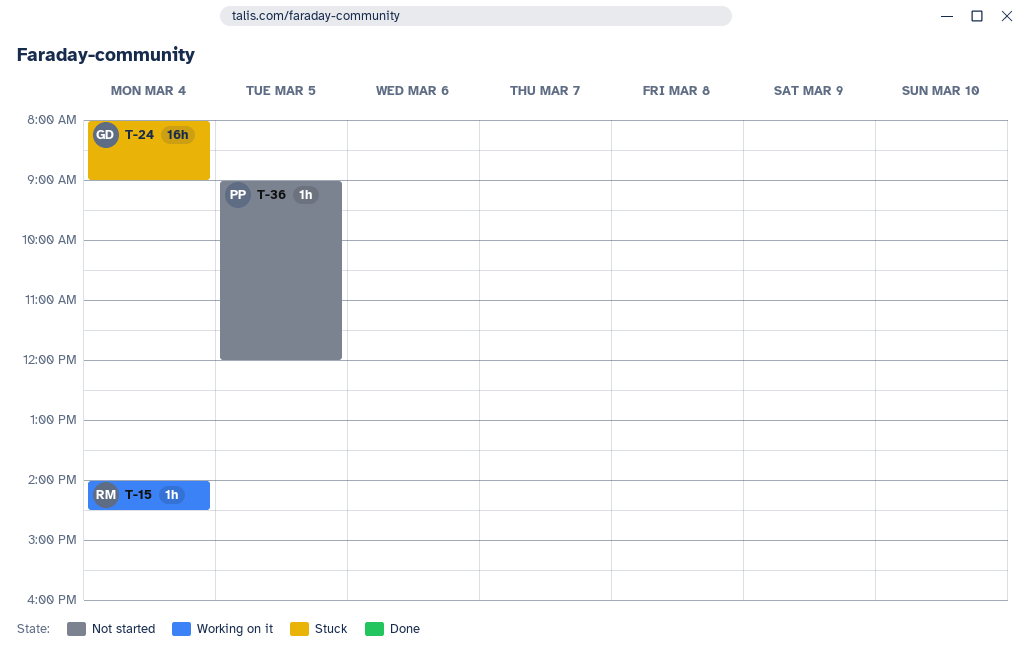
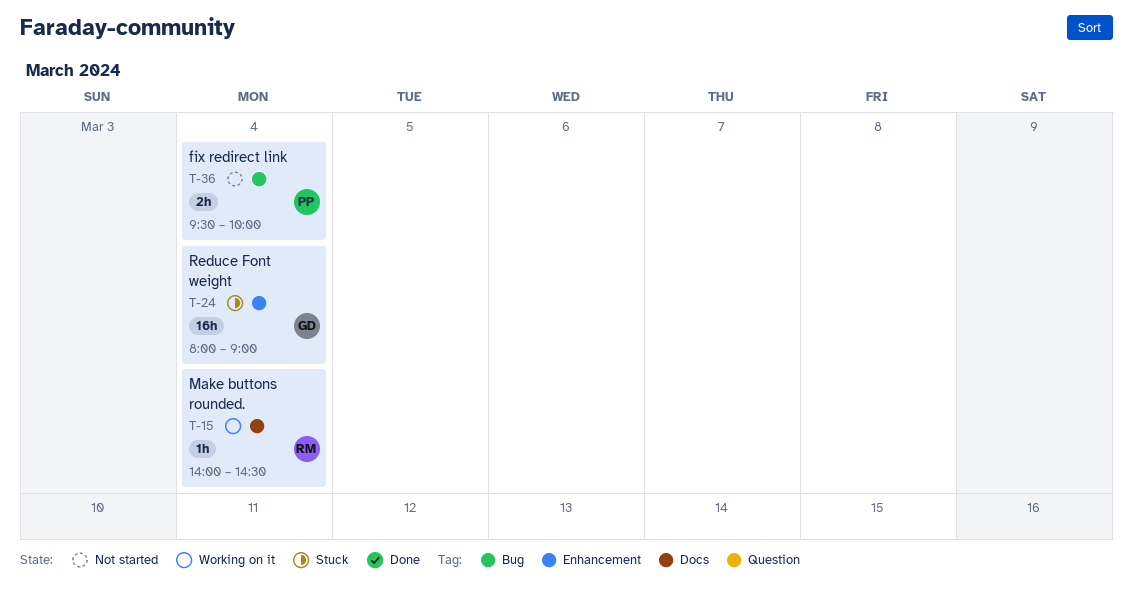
T-36, estimate: 1h -> 2h
T-36, day: Mar 5 -> Mar 4
T-36, begins: 09:00 -> 09:30
T-36, ends: 12:00 -> 10:00

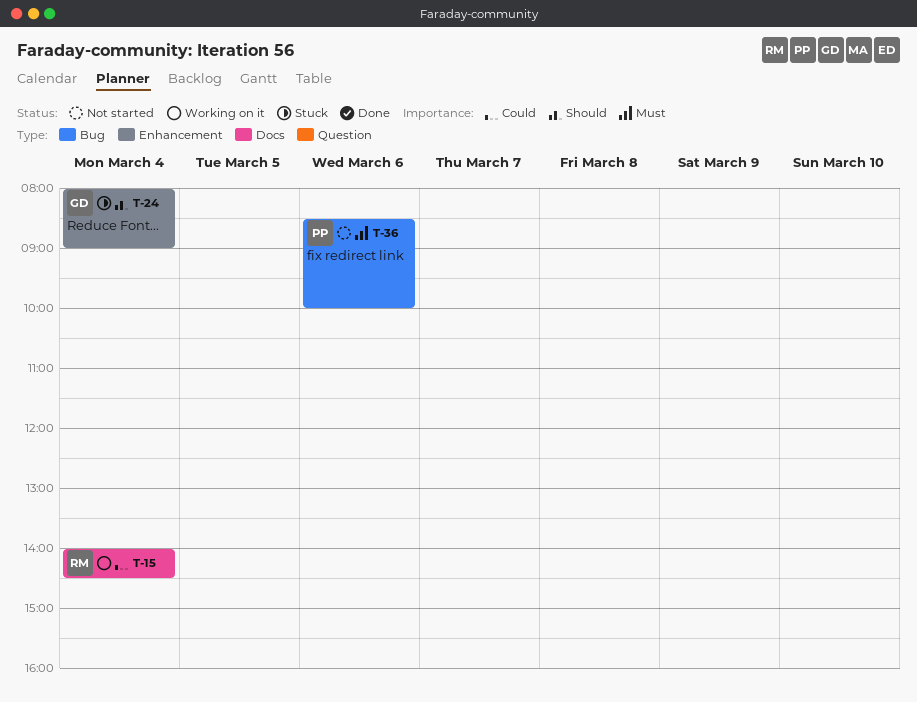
T-36, day: Mar 4 -> Mar 6
T-36, begins: 09:30 -> 08:30

